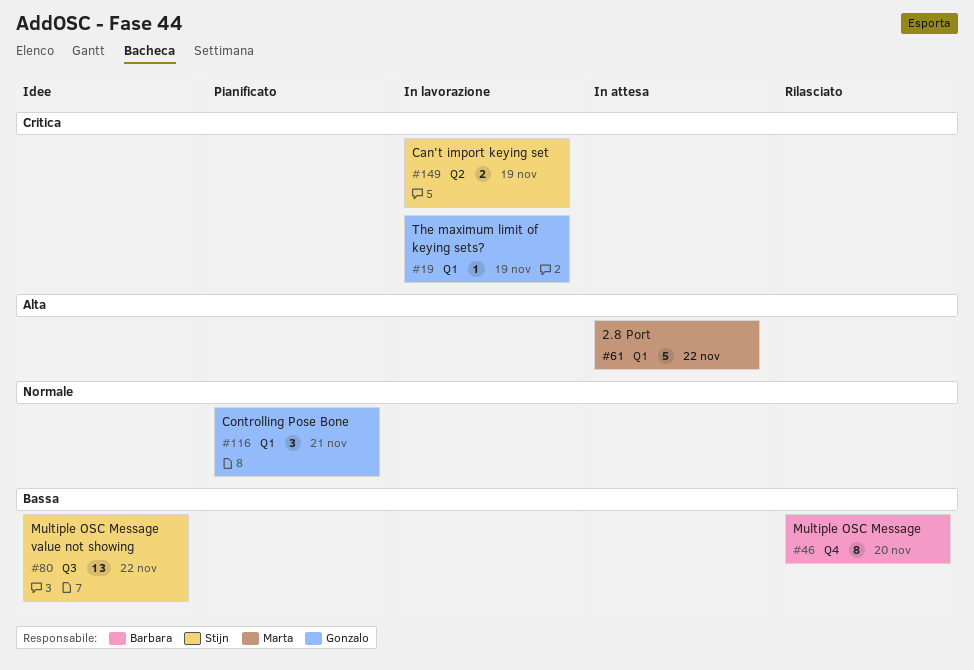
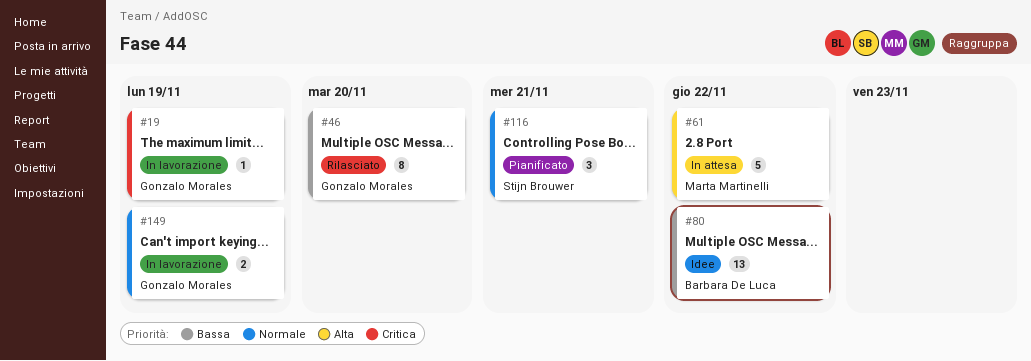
#46, owner: Barbara De Luca -> Gonzalo Morales
#80, owner: Stijn Brouwer -> Barbara De Luca
#116, owner: Gonzalo Morales -> Stijn Brouwer
#149, owner: Stijn Brouwer -> Gonzalo Morales
#149, priority: Critica -> Normale

